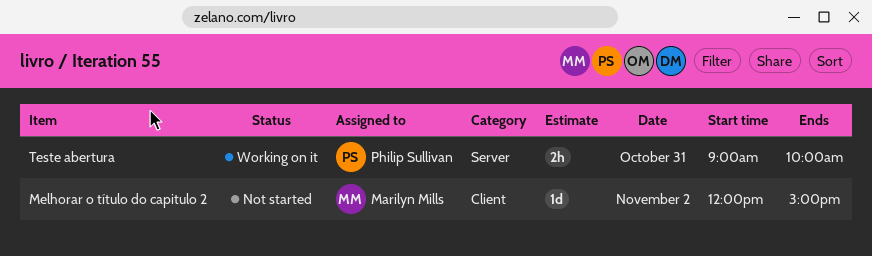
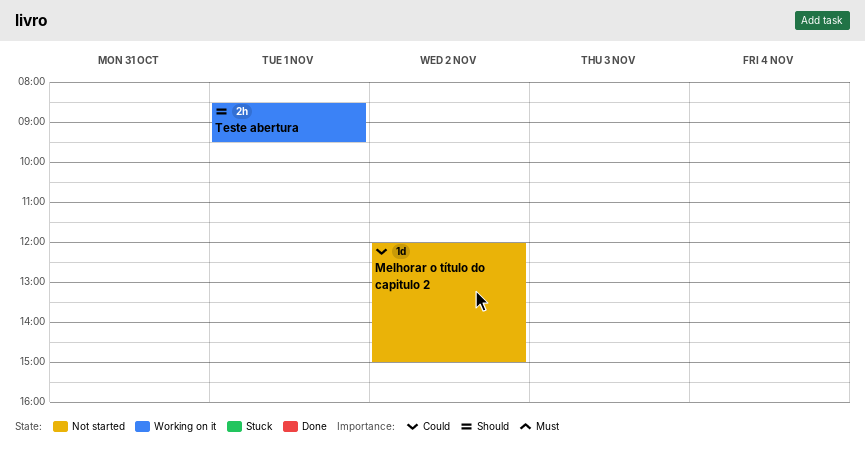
Teste abertura, day: Oct 31 -> Nov 1
Teste abertura, begins: 09:00 -> 08:30
Teste abertura, ends: 10:00 -> 09:30

